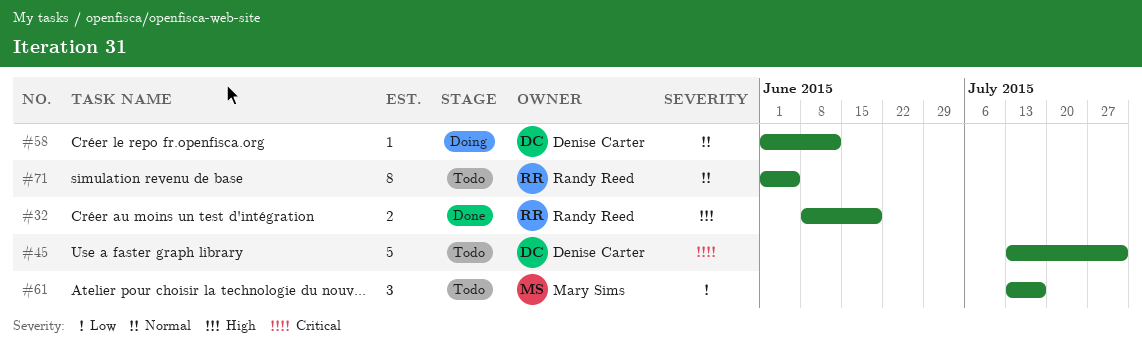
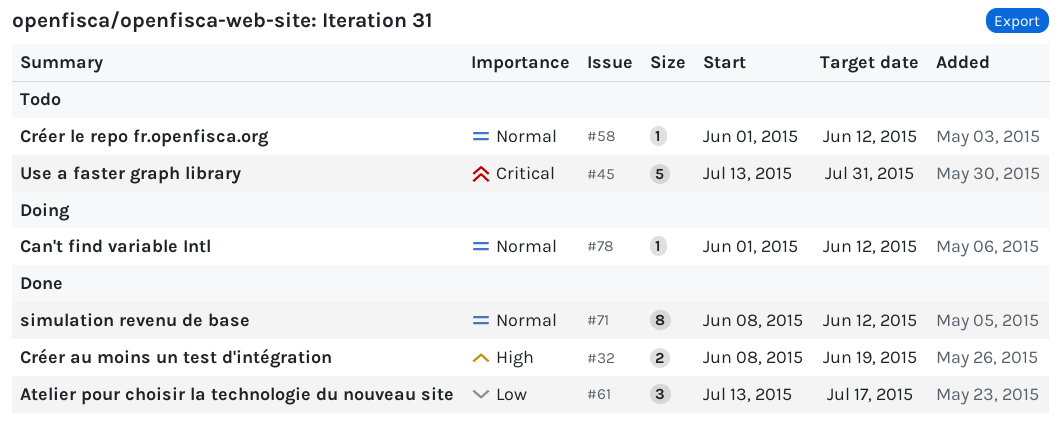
#58, status: Doing -> Todo
#61, status: Todo -> Done
#71, status: Todo -> Done
#71, start: Jun 1 -> Jun 8
#71, due: Jun 5 -> Jun 12
#78: none -> present

